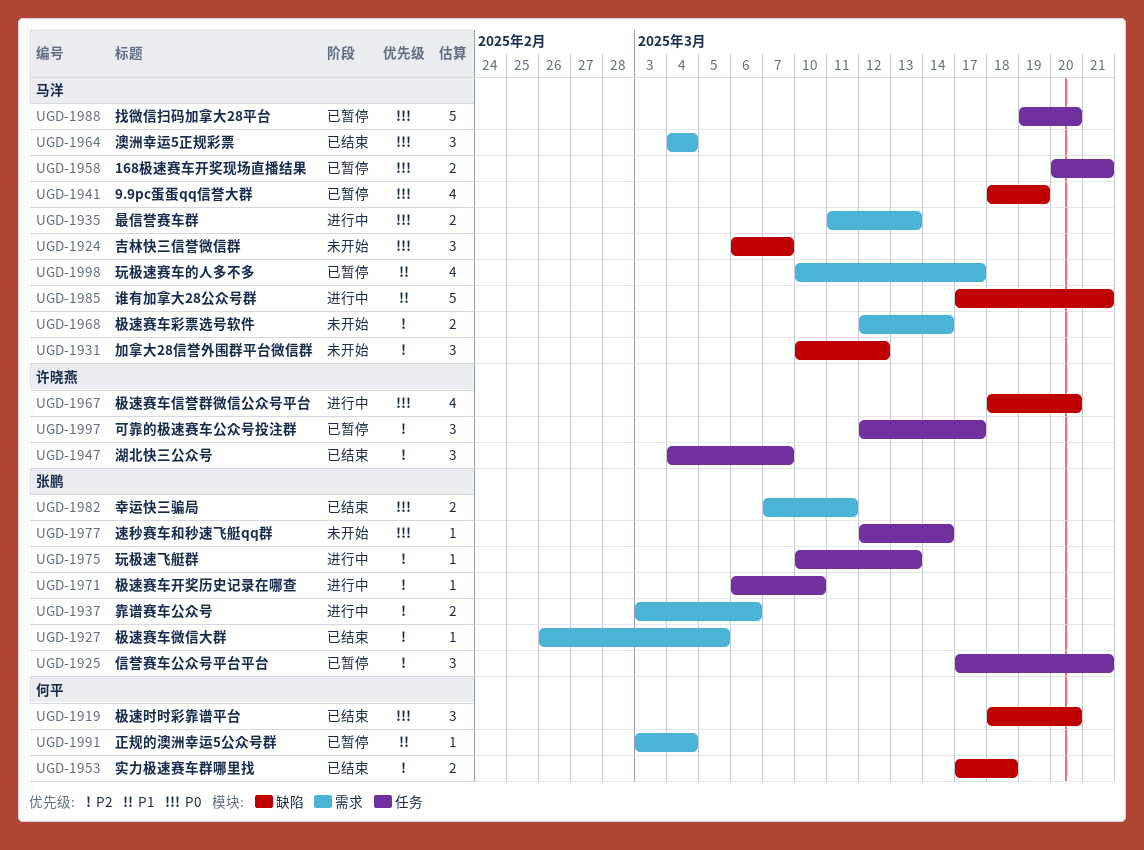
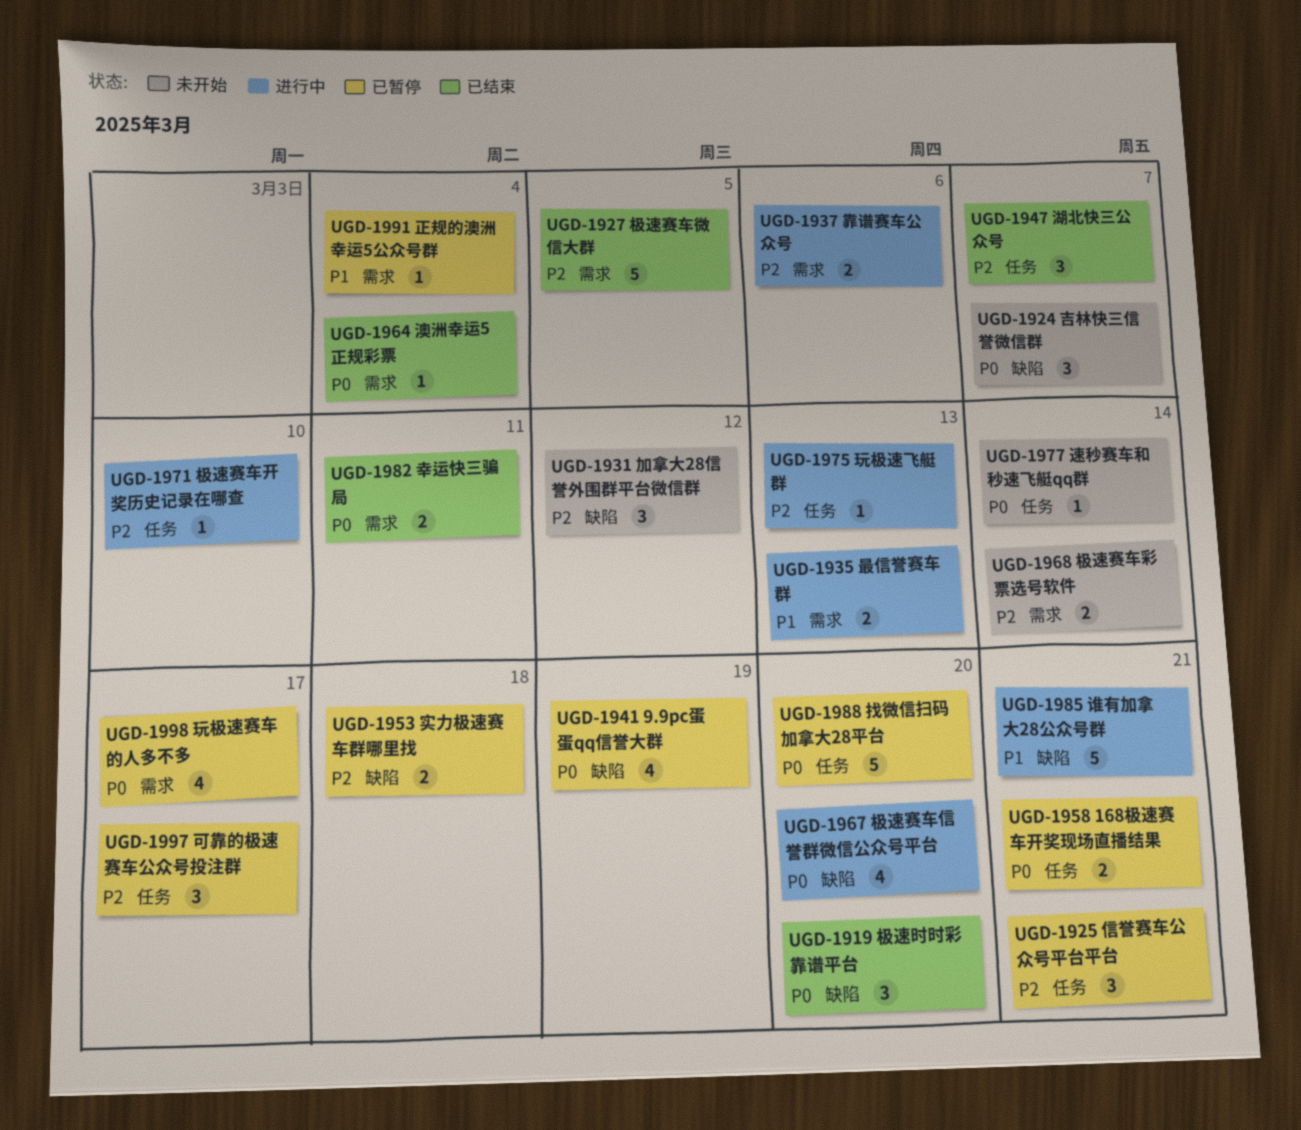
UGD-1927, estimate: 1 -> 5
UGD-1935, priority: P0 -> P1
UGD-1953, status: 已结束 -> 已暂停
UGD-1964, estimate: 3 -> 1
UGD-1998, priority: P1 -> P0

